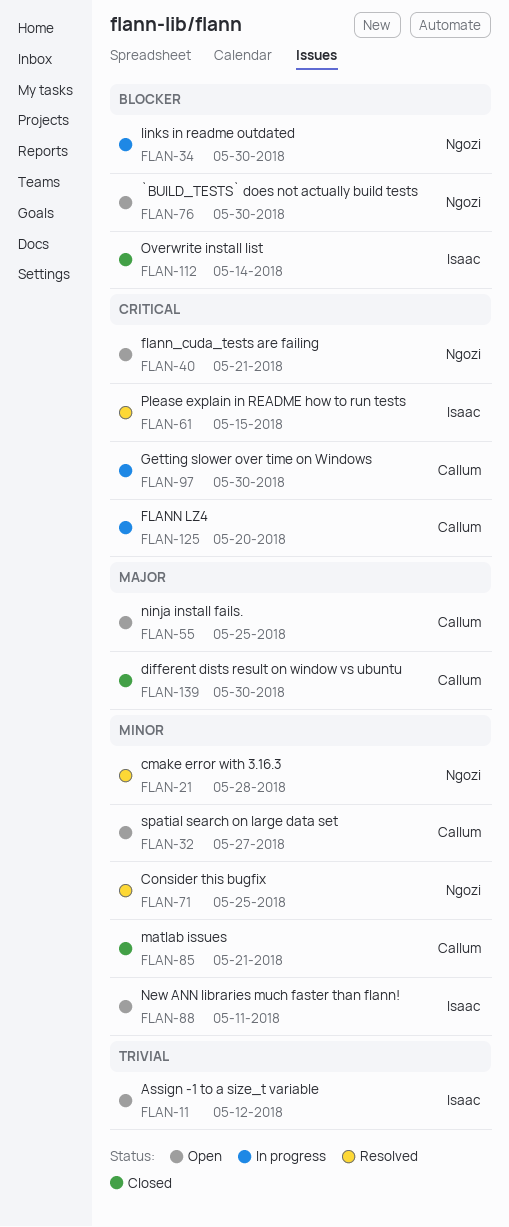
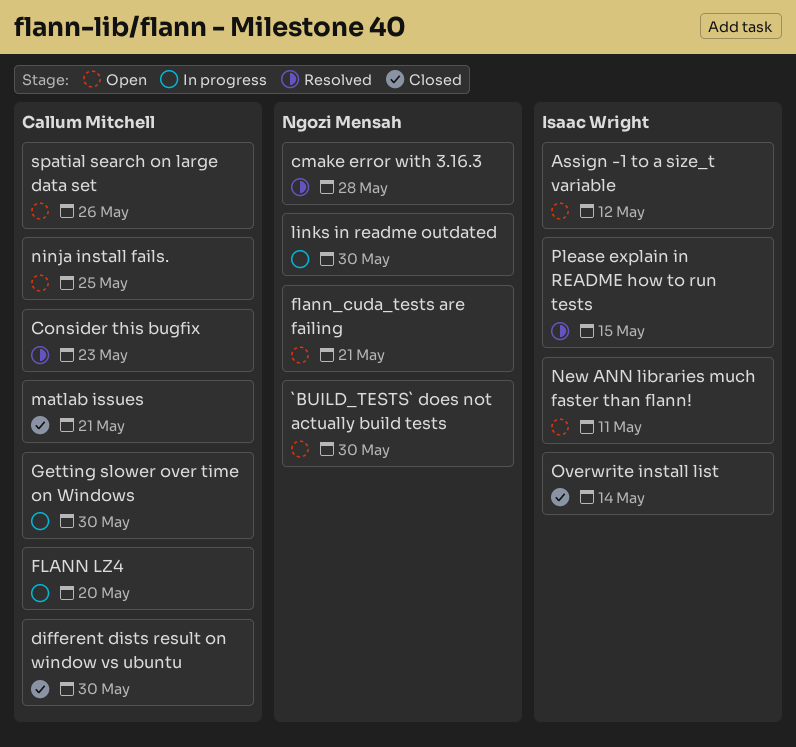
Consider this bugfix, owner: Ngozi Mensah -> Callum Mitchell
Consider this bugfix, due: May 25 -> May 23
spatial search on large data set, due: May 27 -> May 26

